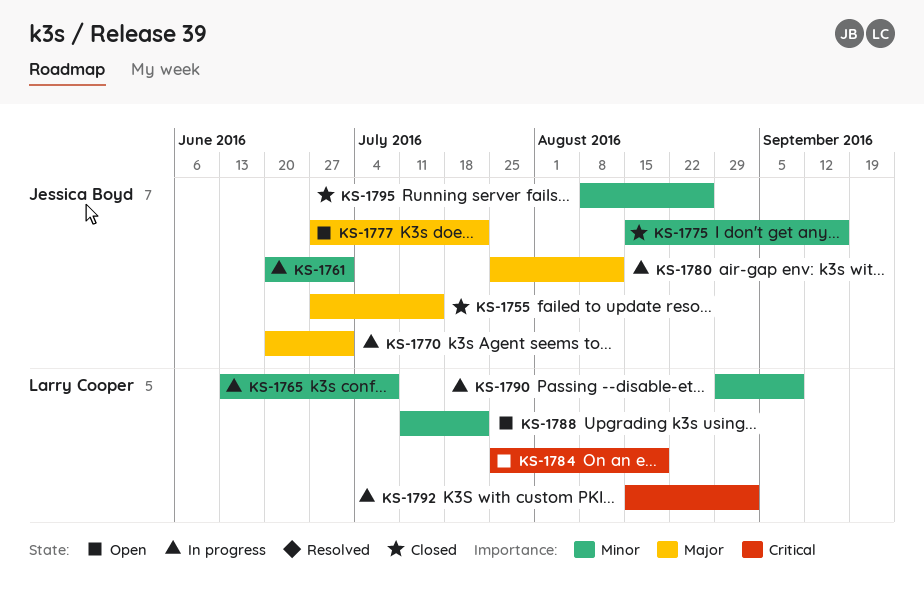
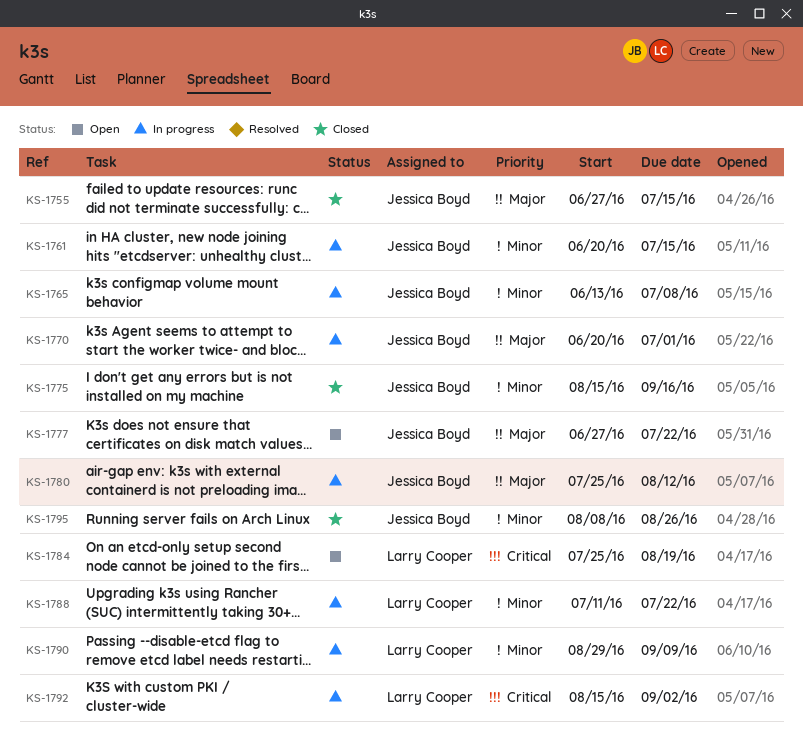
KS-1761, due: Jul 1 -> Jul 15
KS-1765, owner: Larry Cooper -> Jessica Boyd
KS-1788, status: Open -> In progress

